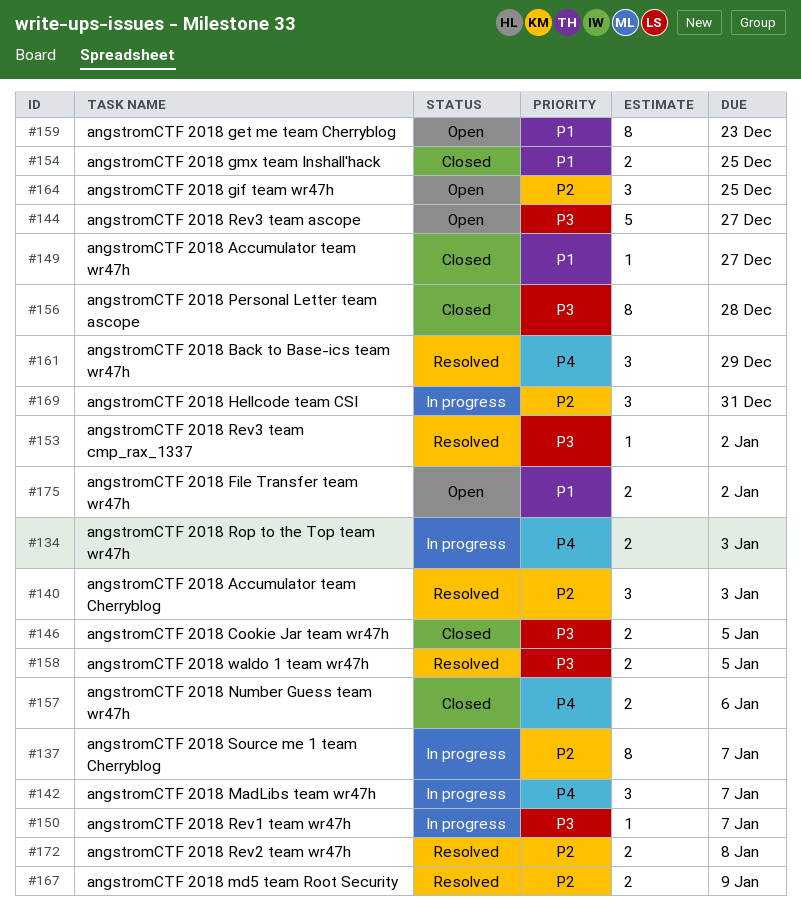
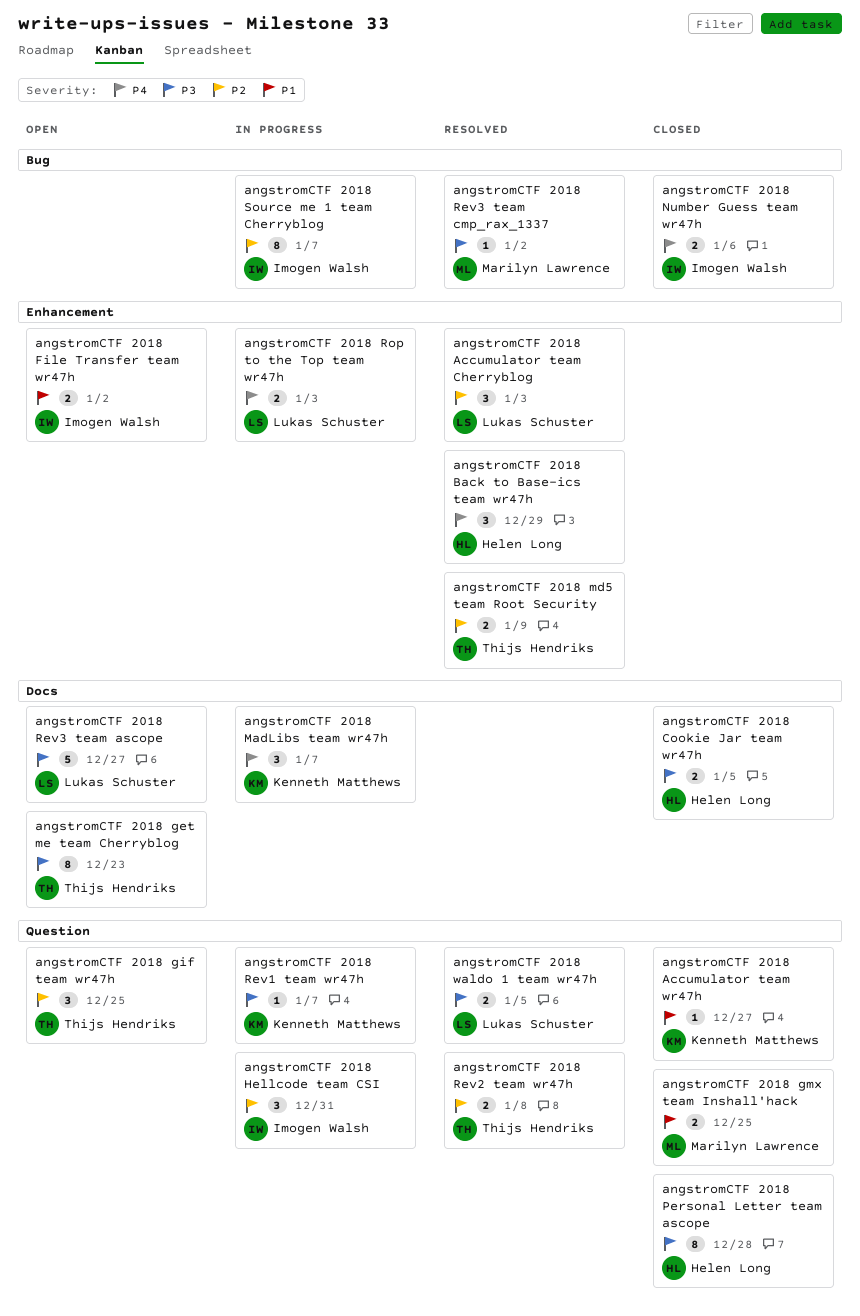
angstromCTF 2018 get me team Cherryblog, priority: P1 -> P3

